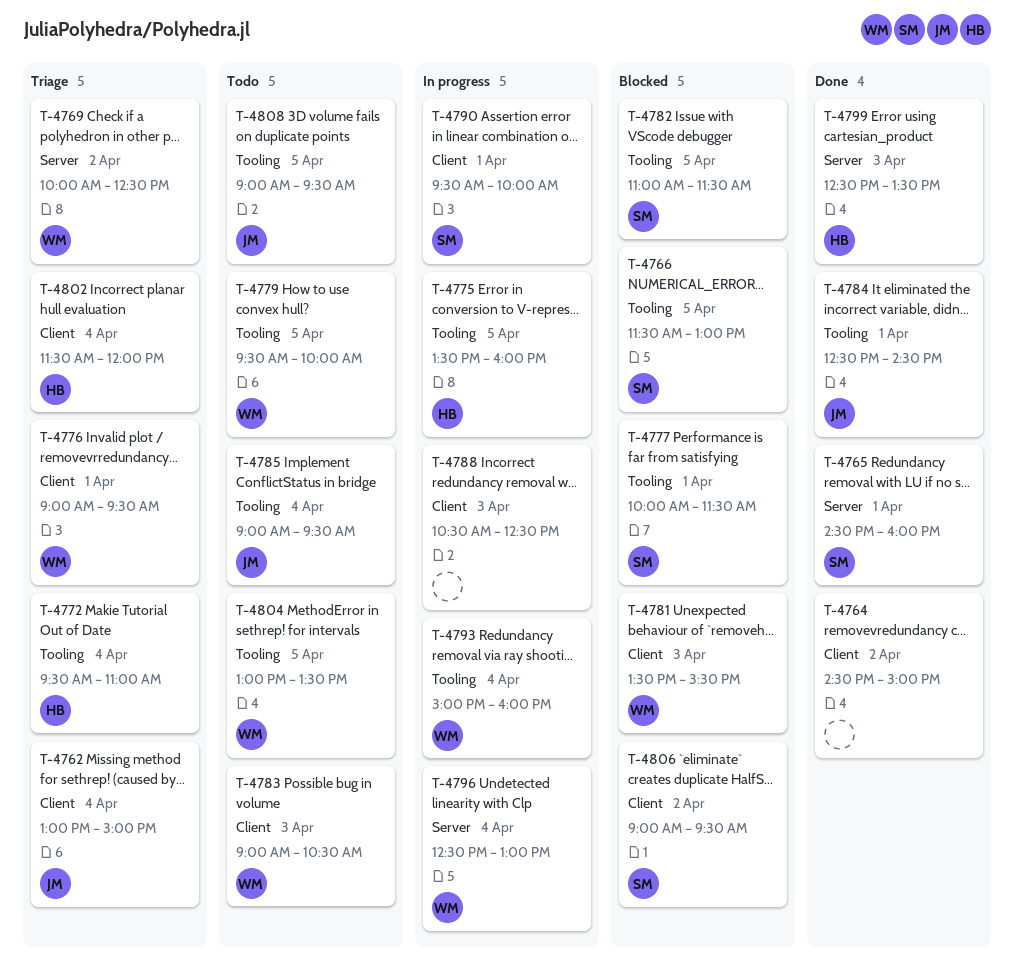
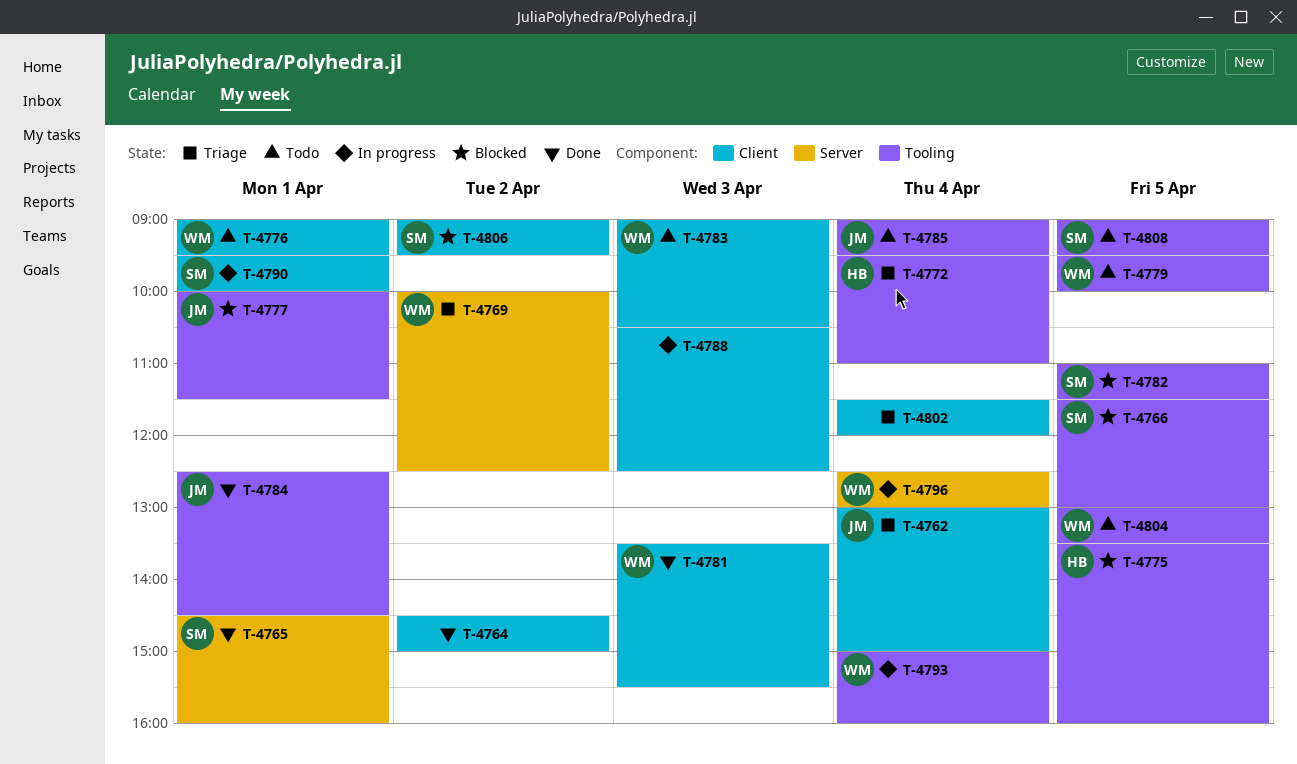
T-4775, status: In progress -> Blocked
T-4776, status: Triage -> Todo
T-4777, owner: SM -> JM
T-4781, status: Blocked -> Done
T-4799: present -> none
T-4802, owner: HB -> none
T-4808, owner: JM -> SM

